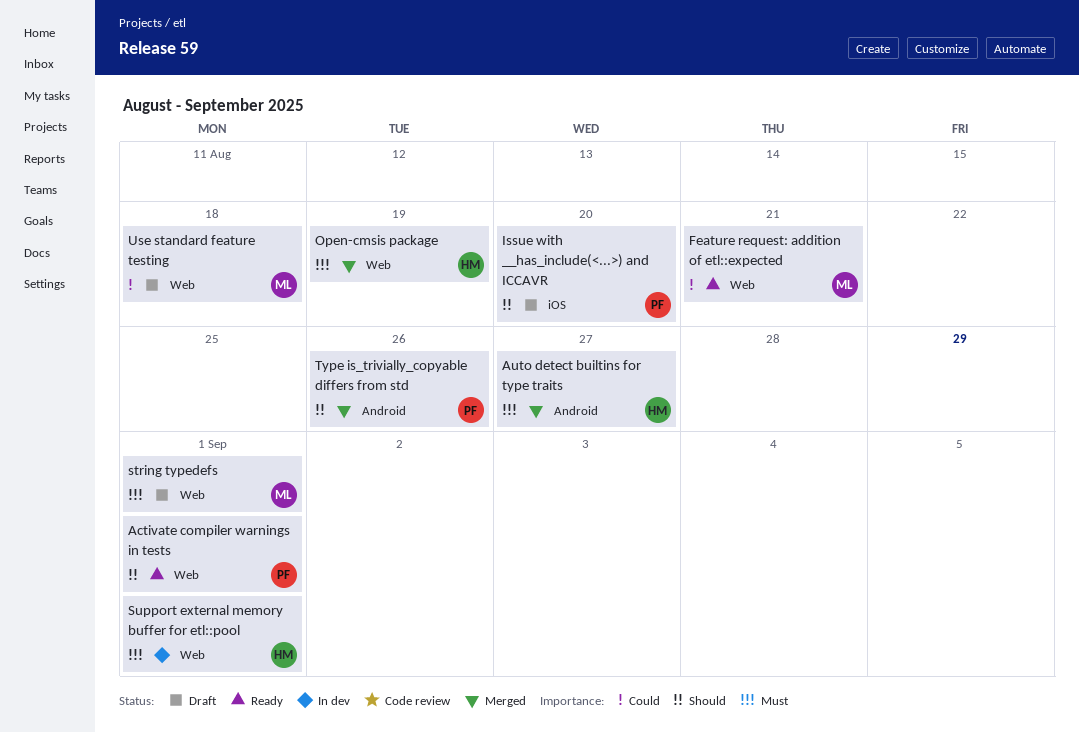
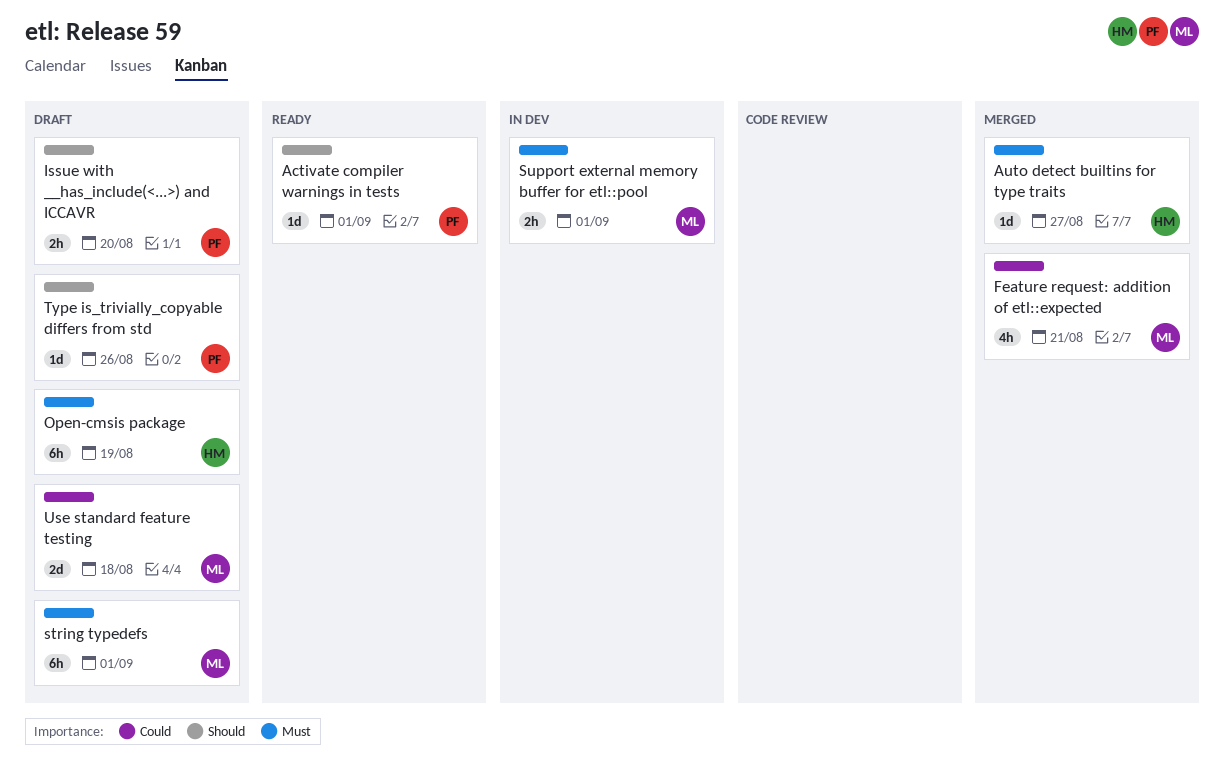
Feature request: addition of etl::expected, status: Ready -> Merged
Open-cmsis package, status: Merged -> Draft
Support external memory buffer for etl::pool, owner: HM -> ML
Type is_trivially_copyable differs from std, status: Merged -> Draft

